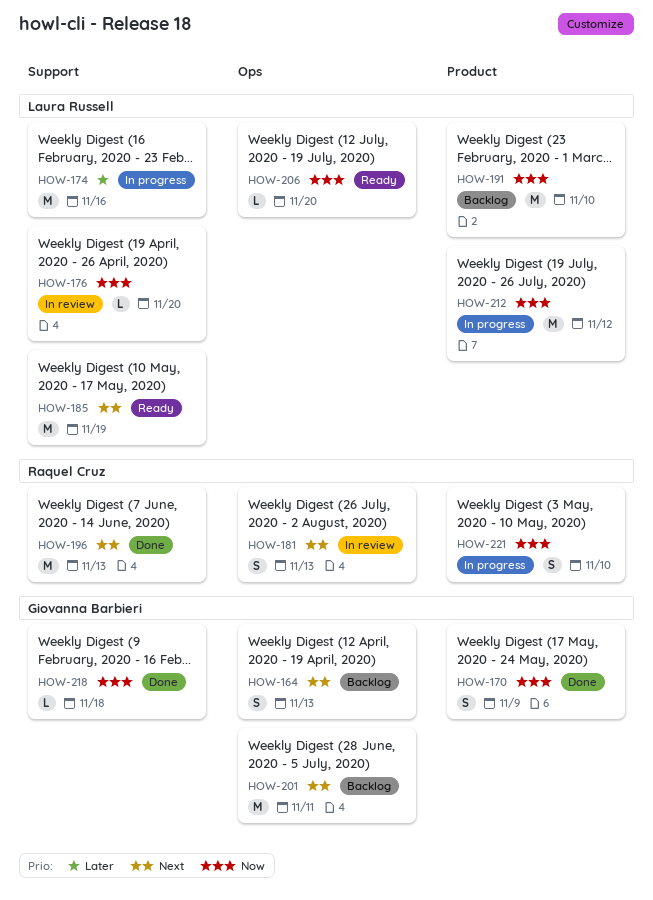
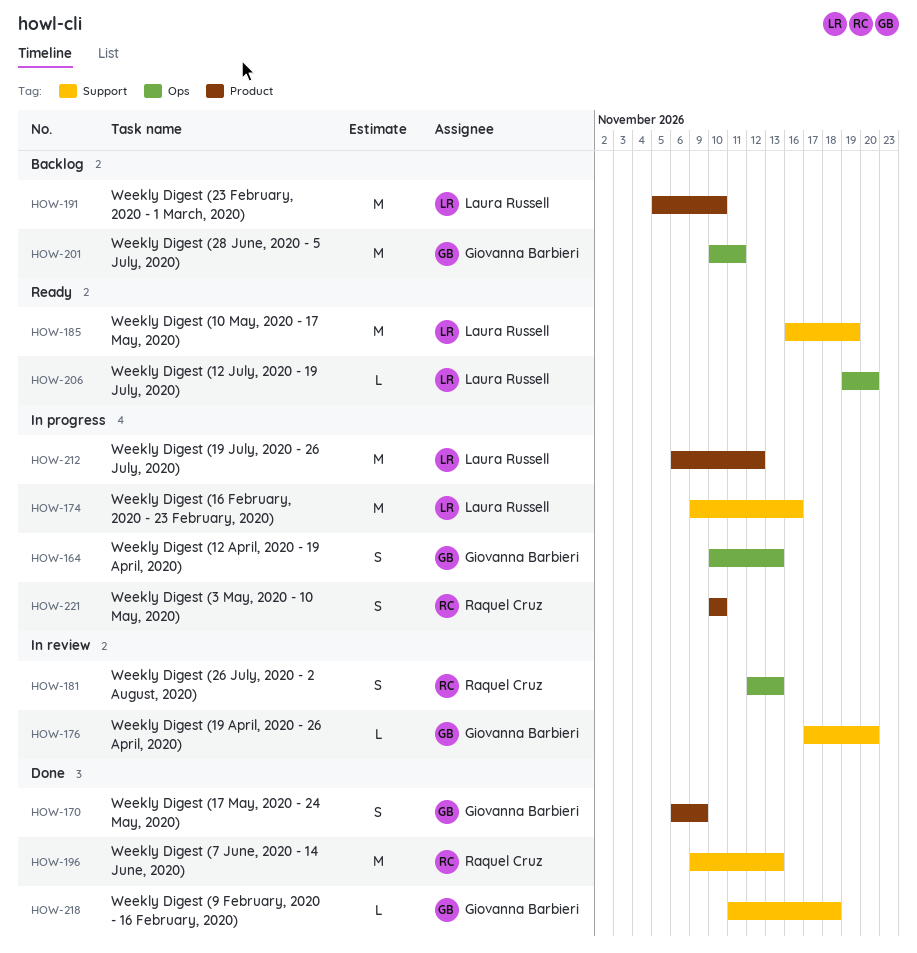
HOW-164, status: Backlog -> In progress
HOW-176, owner: Laura Russell -> Giovanna Barbieri

